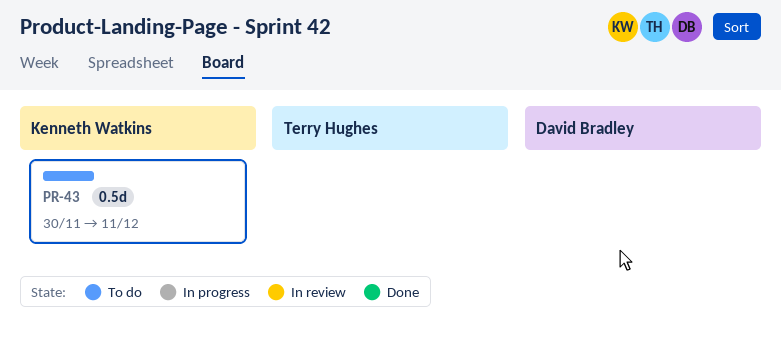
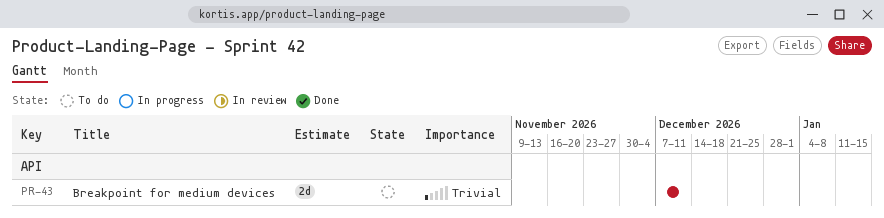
PR-43, estimate: 0.5d -> 2d
PR-43, start: Nov 30 -> Dec 7

